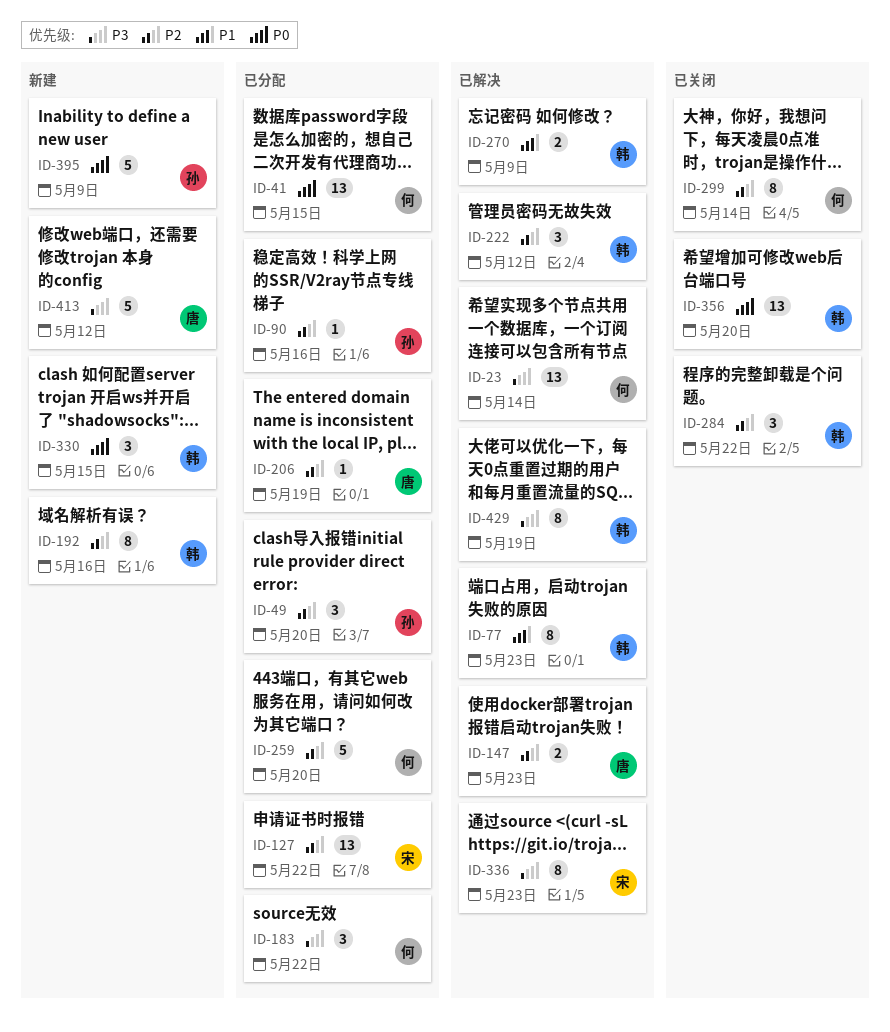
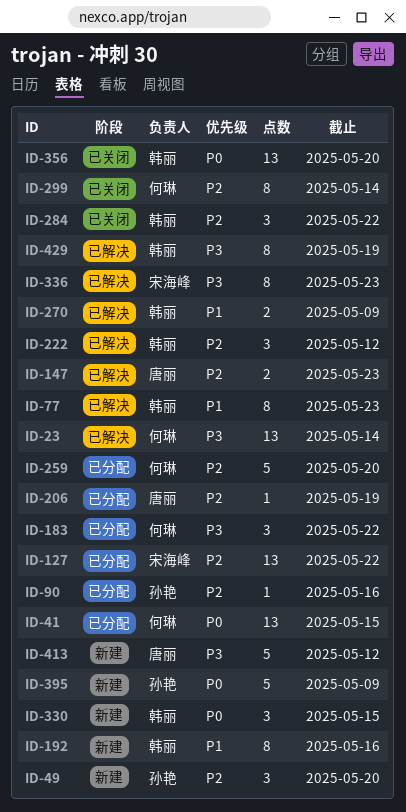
ID-49, status: 已分配 -> 新建
ID-192, priority: P2 -> P1

